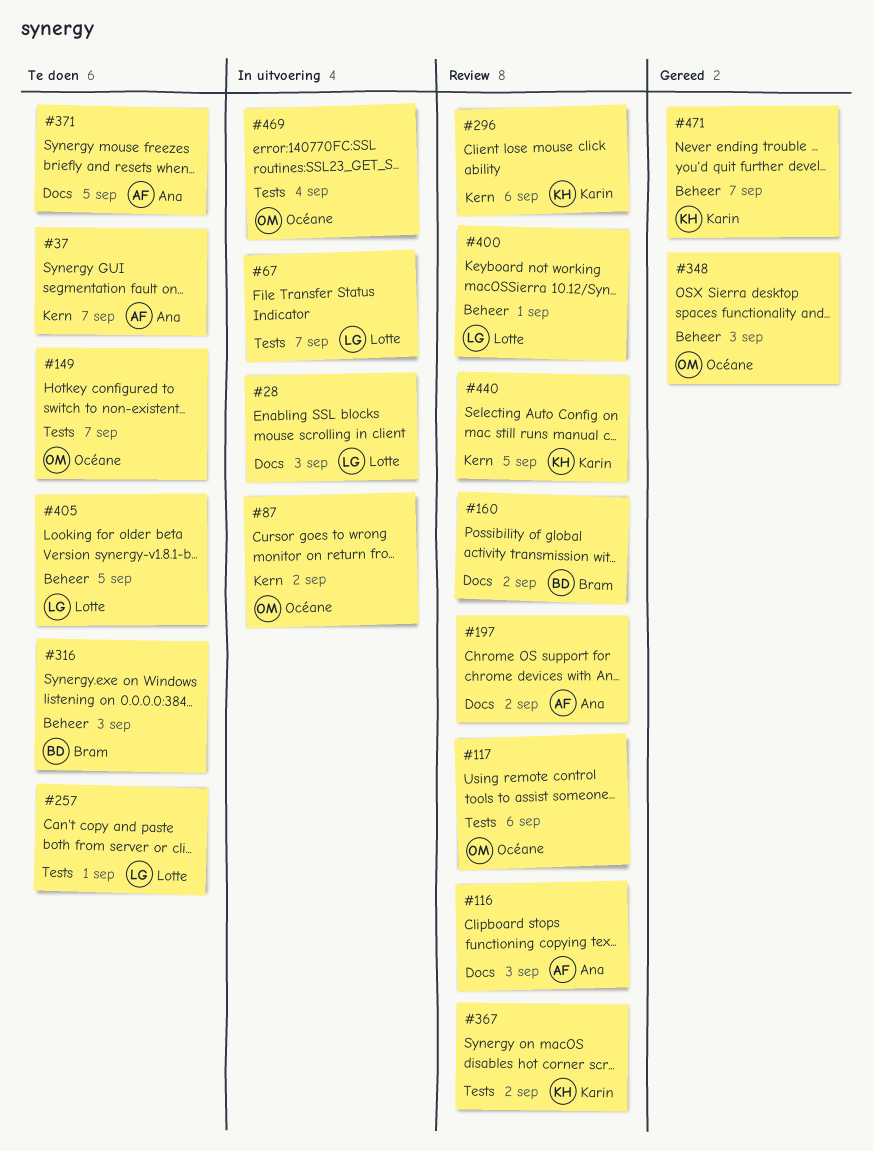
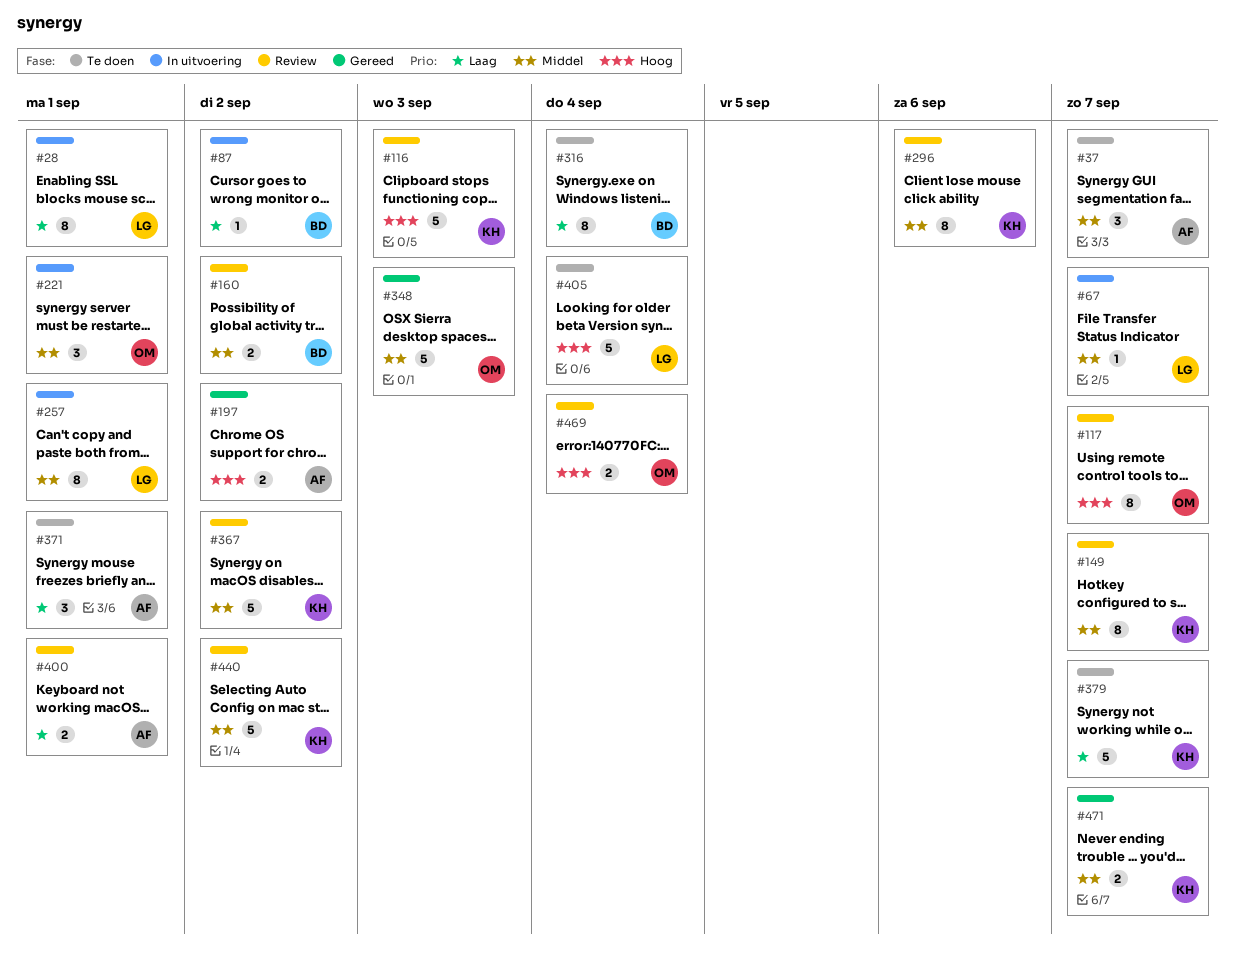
#28, due: Sep 3 -> Sep 1
#87, owner: Océane -> Bram
#116, owner: Ana -> Karin
#117, due: Sep 6 -> Sep 7
#149, status: Te doen -> Review
#149, owner: Océane -> Karin
#197, status: Review -> Gereed
#221: none -> present
#257, status: Te doen -> In uitvoering
#316, due: Sep 3 -> Sep 4
#371, due: Sep 5 -> Sep 1
#379: none -> present
#400, owner: Lotte -> Ana
#405, due: Sep 5 -> Sep 4
#440, due: Sep 5 -> Sep 2
#469, status: In uitvoering -> Review

